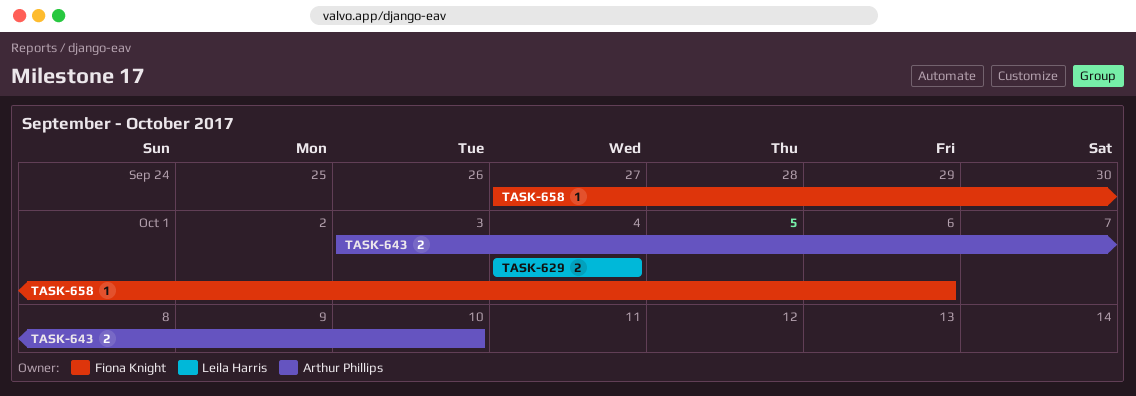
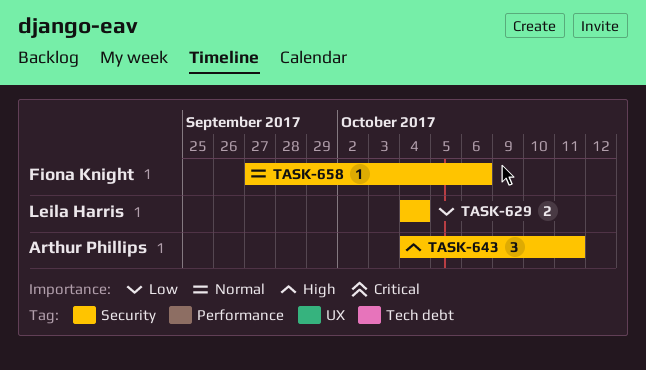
TASK-643, estimate: 2 -> 3
TASK-643, start: Oct 3 -> Oct 4
TASK-643, due: Oct 10 -> Oct 11

